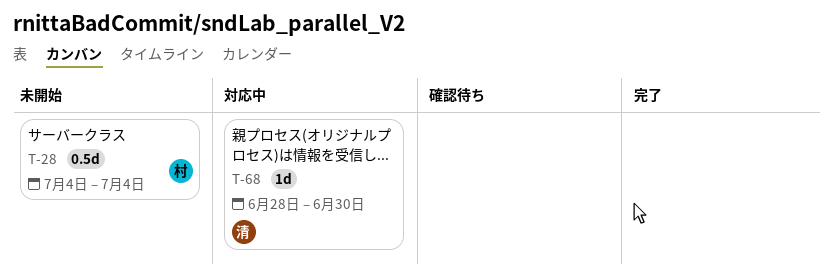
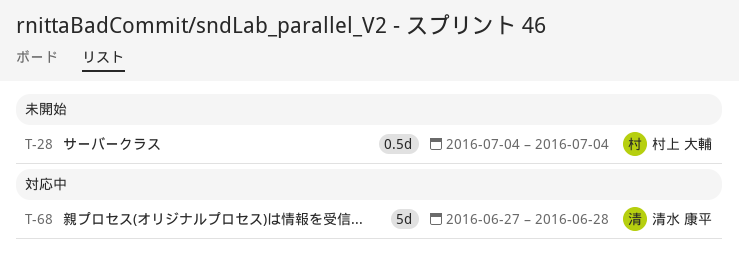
T-68, estimate: 1d -> 5d
T-68, start: Jun 28 -> Jun 27
T-68, due: Jun 30 -> Jun 28

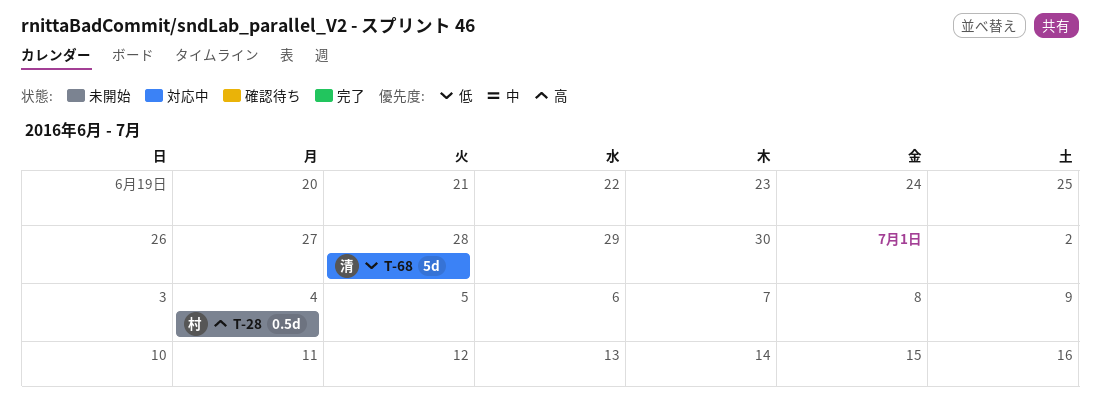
T-68, start: Jun 27 -> Jun 28

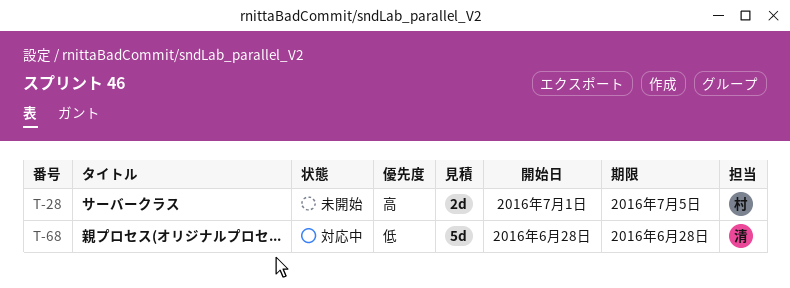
T-28, estimate: 0.5d -> 2d
T-28, start: Jul 4 -> Jul 1
T-28, due: Jul 4 -> Jul 5

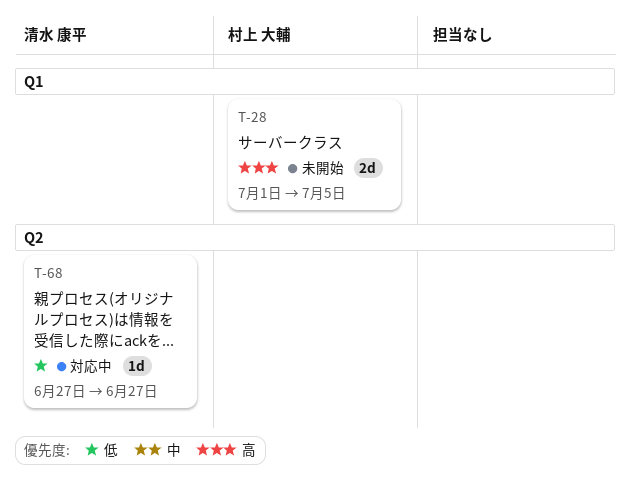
T-68, estimate: 5d -> 1d
T-68, start: Jun 28 -> Jun 27
T-68, due: Jun 28 -> Jun 27

